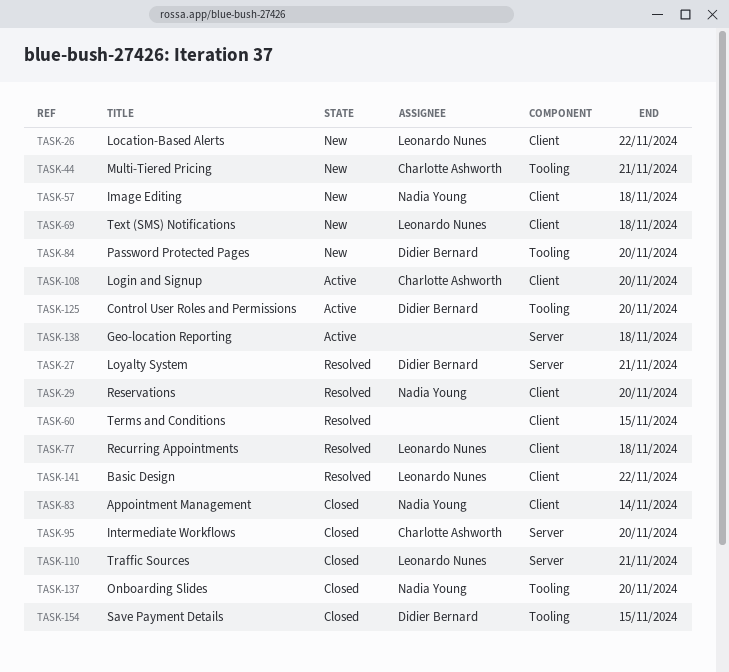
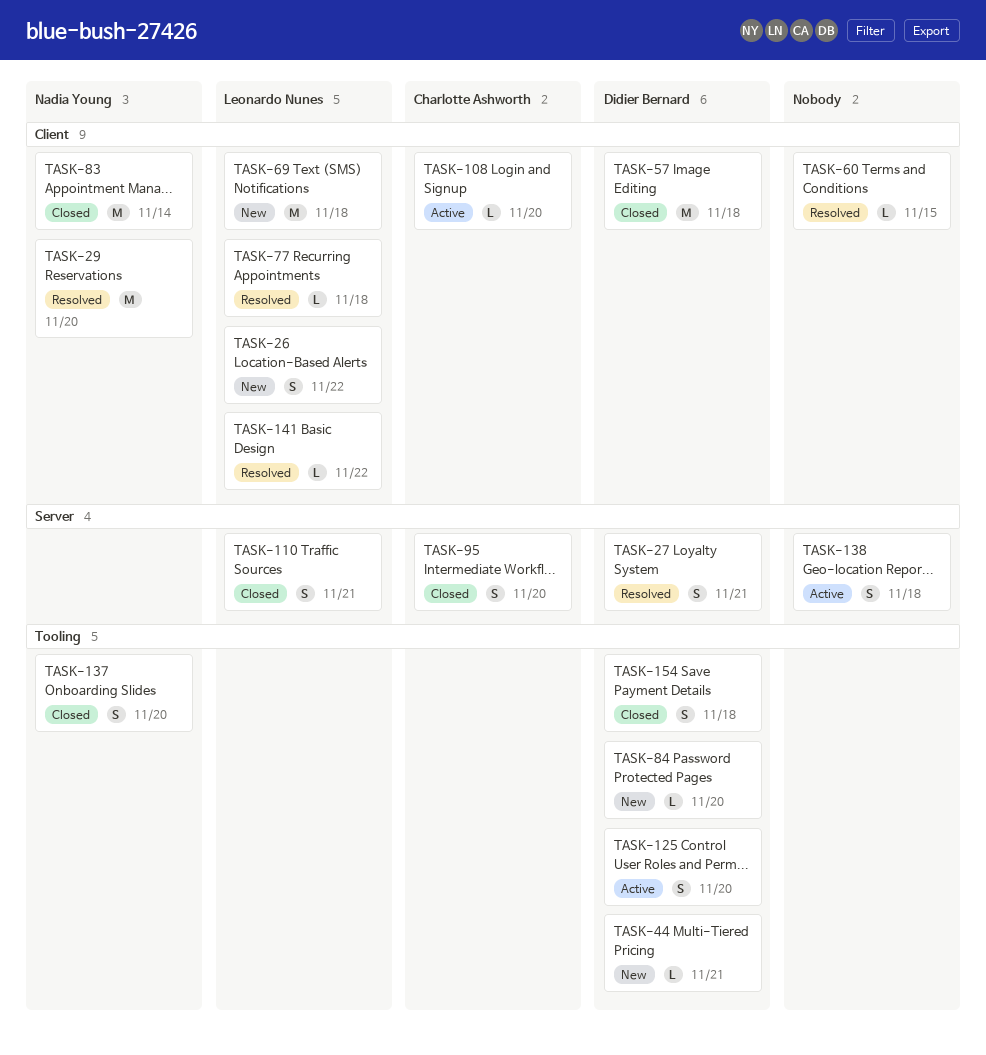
TASK-44, owner: Charlotte Ashworth -> Didier Bernard
TASK-57, status: New -> Closed
TASK-57, owner: Nadia Young -> Didier Bernard
TASK-154, due: Nov 15 -> Nov 18

